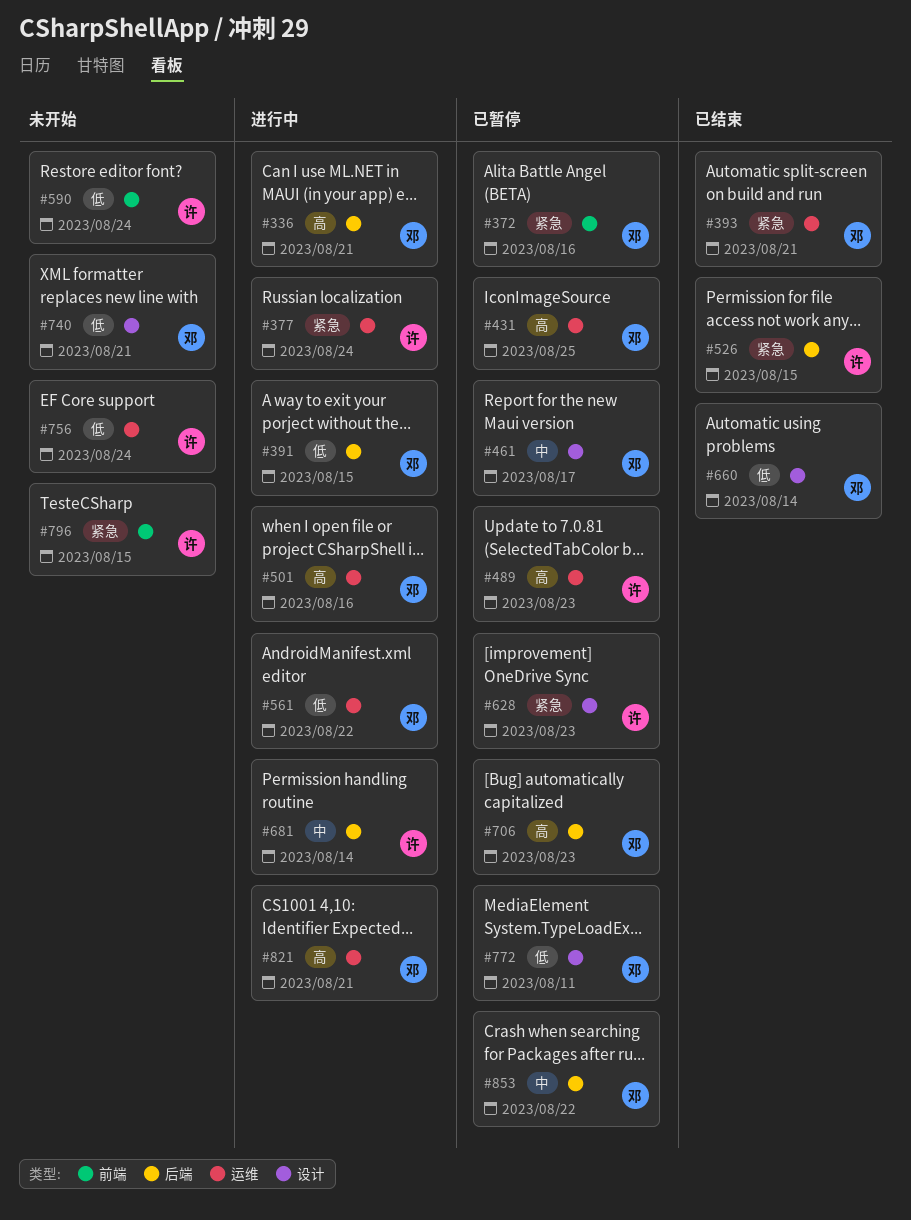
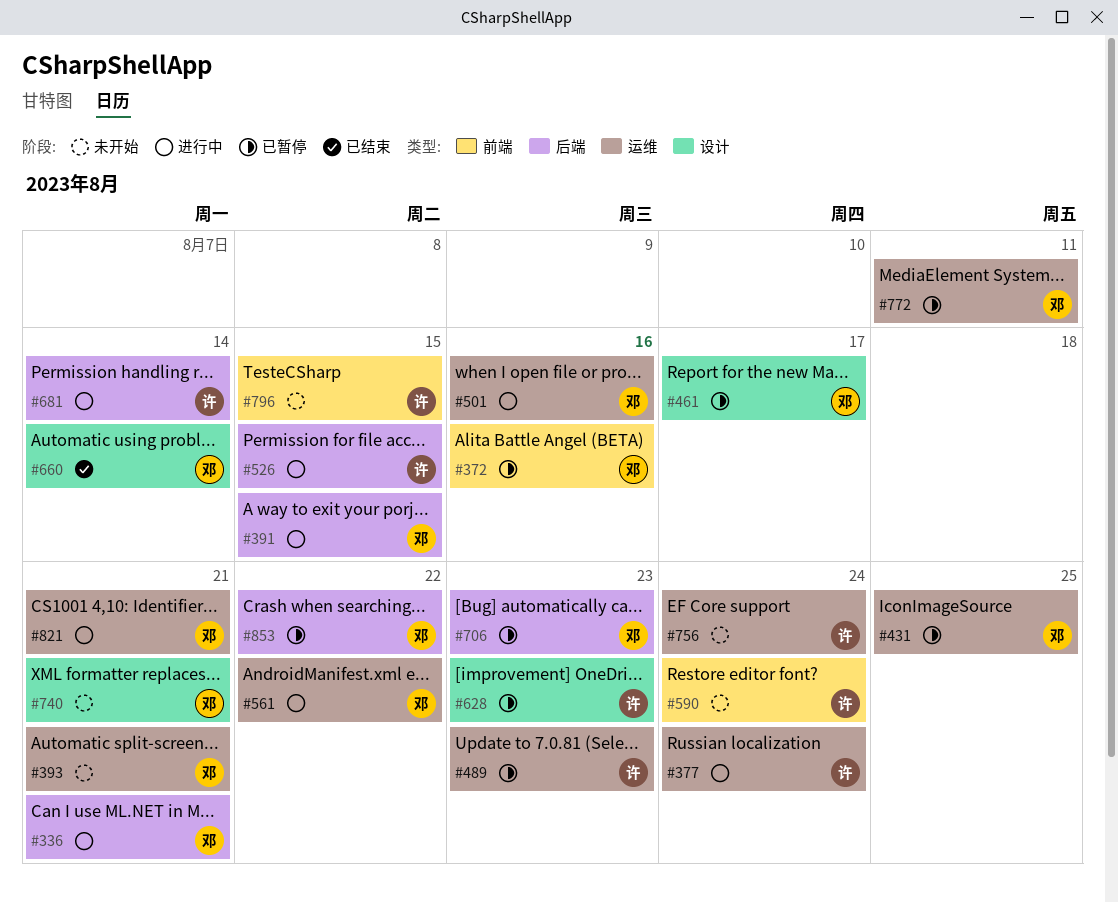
#393, status: 已结束 -> 未开始
#526, status: 已结束 -> 进行中
#772, label: 设计 -> 运维

